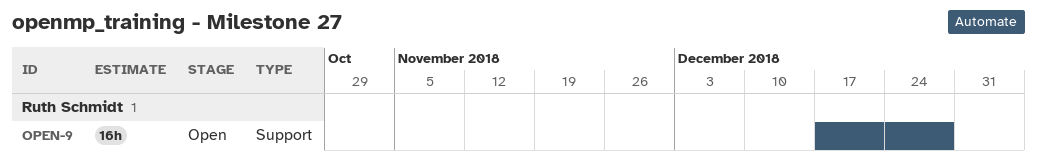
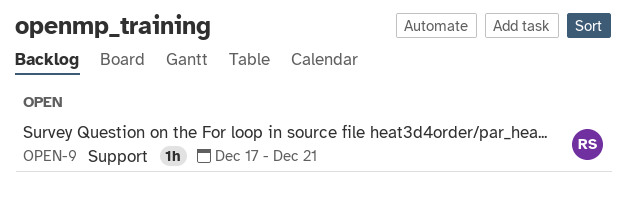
OPEN-9, estimate: 16h -> 1h
OPEN-9, due: Dec 28 -> Dec 21

